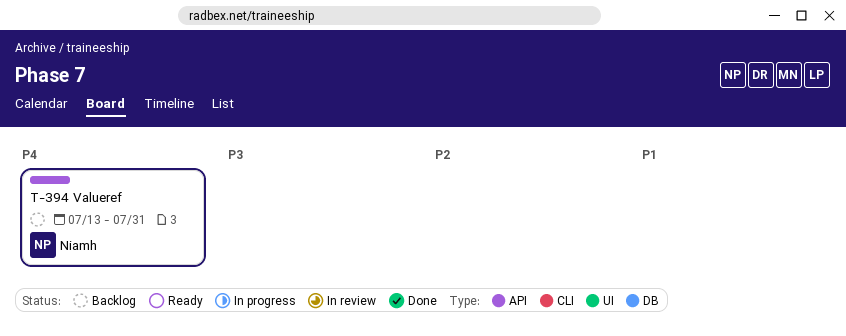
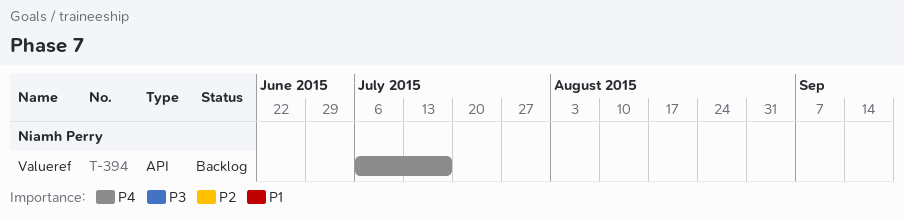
T-394, start: Jul 13 -> Jul 6
T-394, due: Jul 31 -> Jul 17

